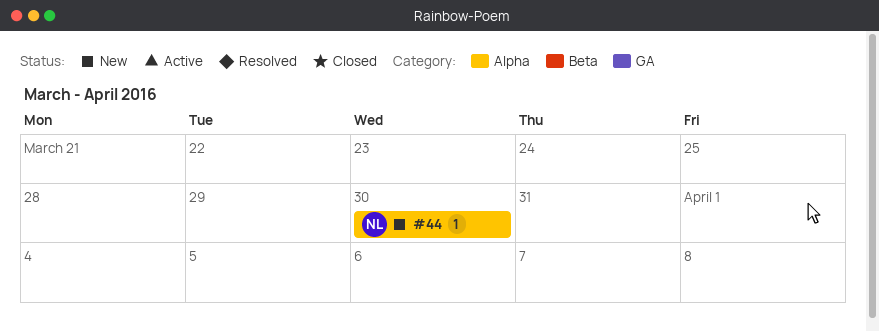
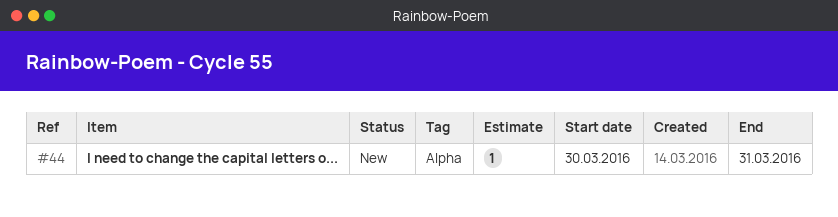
#44, due: Mar 30 -> Mar 31

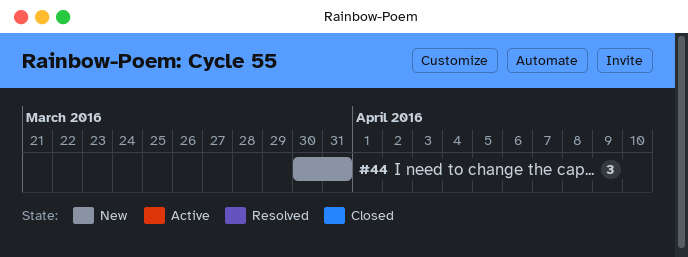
#44, estimate: 1 -> 3

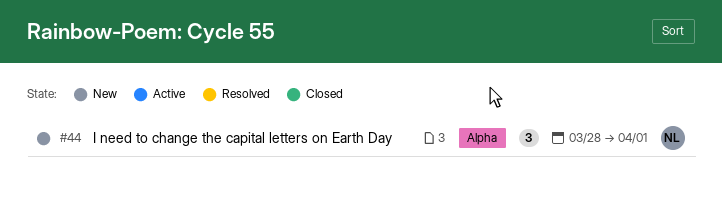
#44, start: Mar 30 -> Mar 28
#44, due: Mar 31 -> Apr 1

